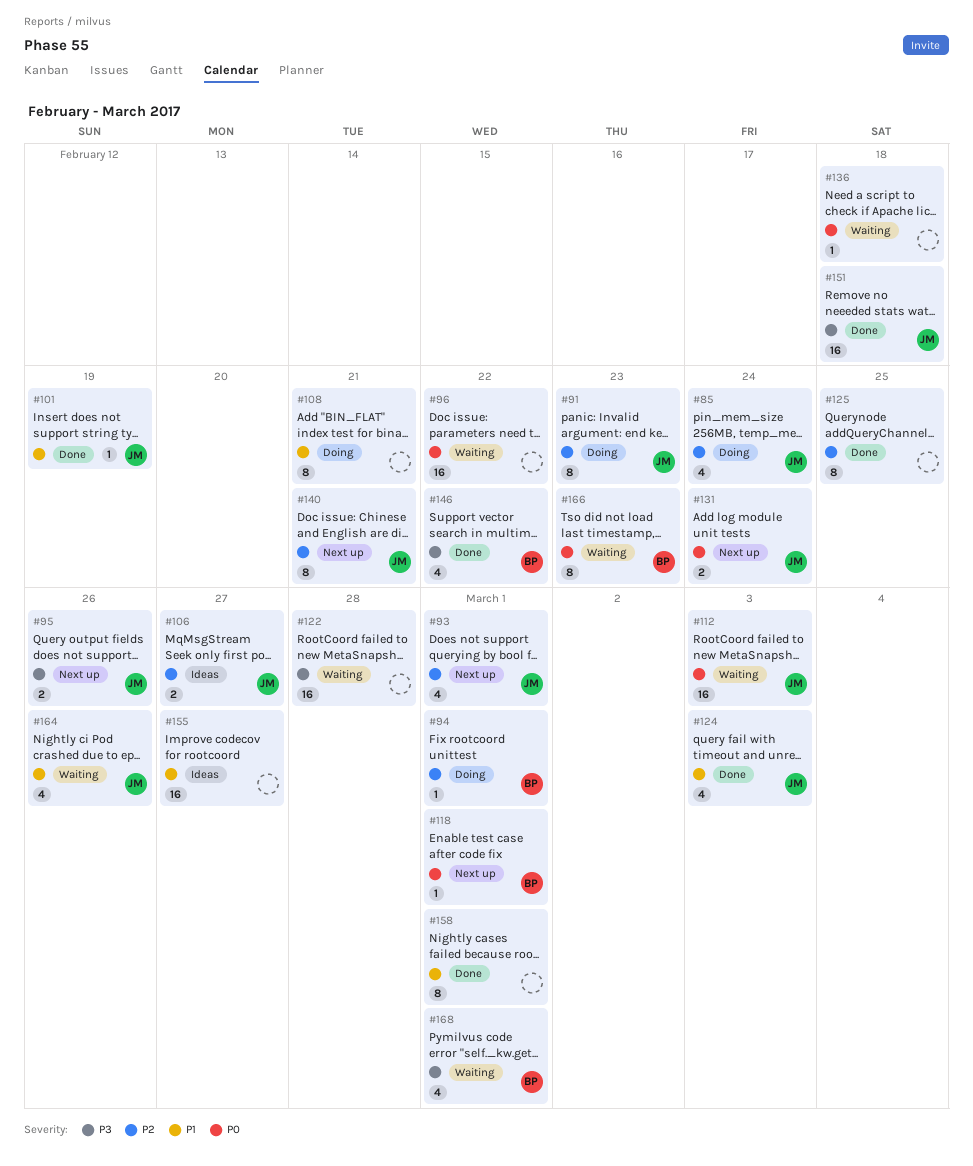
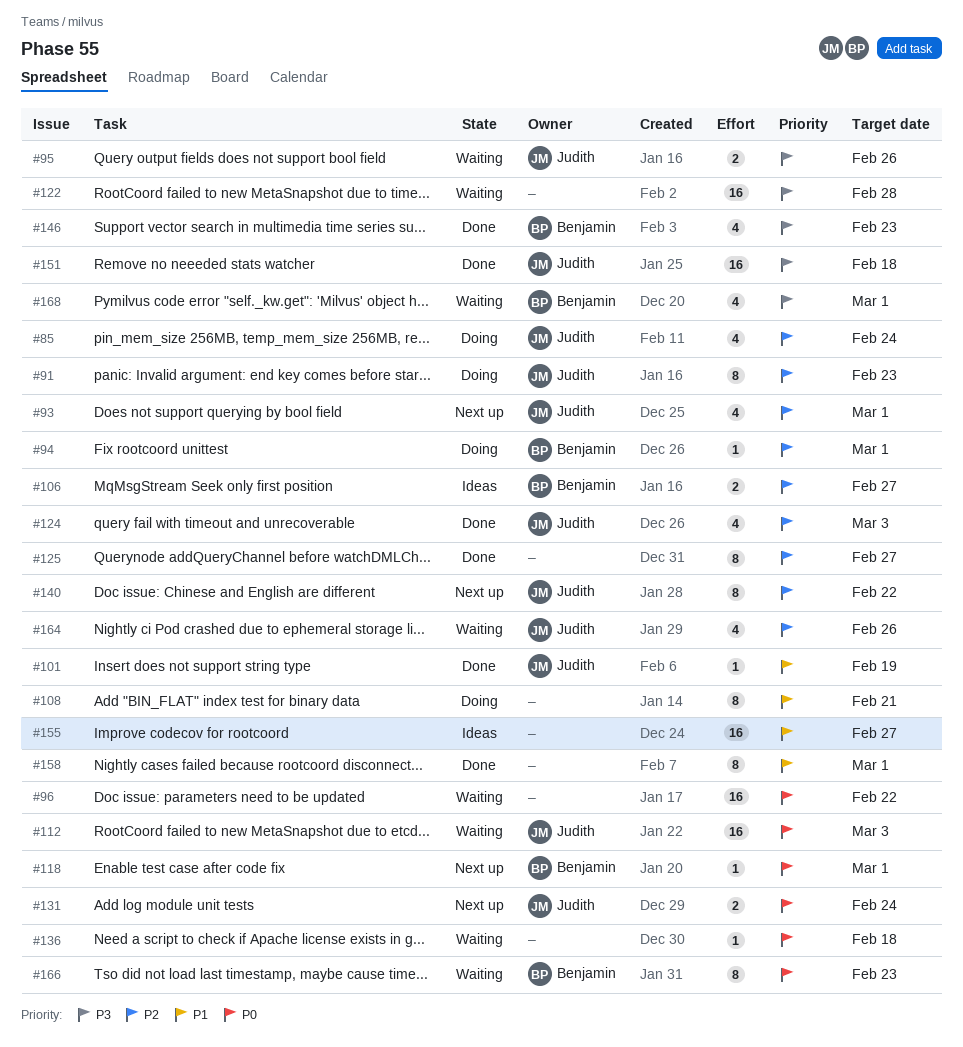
#95, status: Next up -> Waiting
#106, owner: Judith -> Benjamin
#124, priority: P1 -> P2
#125, due: Feb 25 -> Feb 27
#140, due: Feb 21 -> Feb 22
#146, due: Feb 22 -> Feb 23
#164, priority: P1 -> P2

